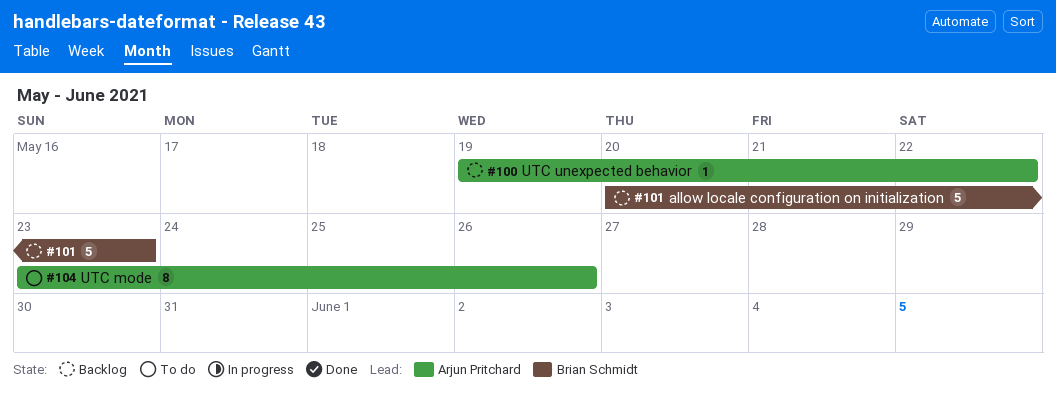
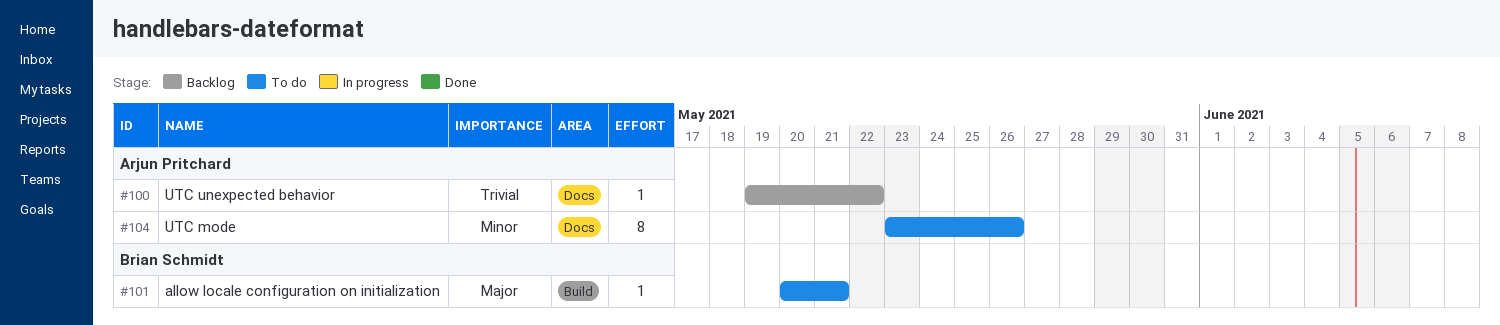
#101, status: Backlog -> To do
#101, estimate: 5 -> 1
#101, due: May 23 -> May 21

